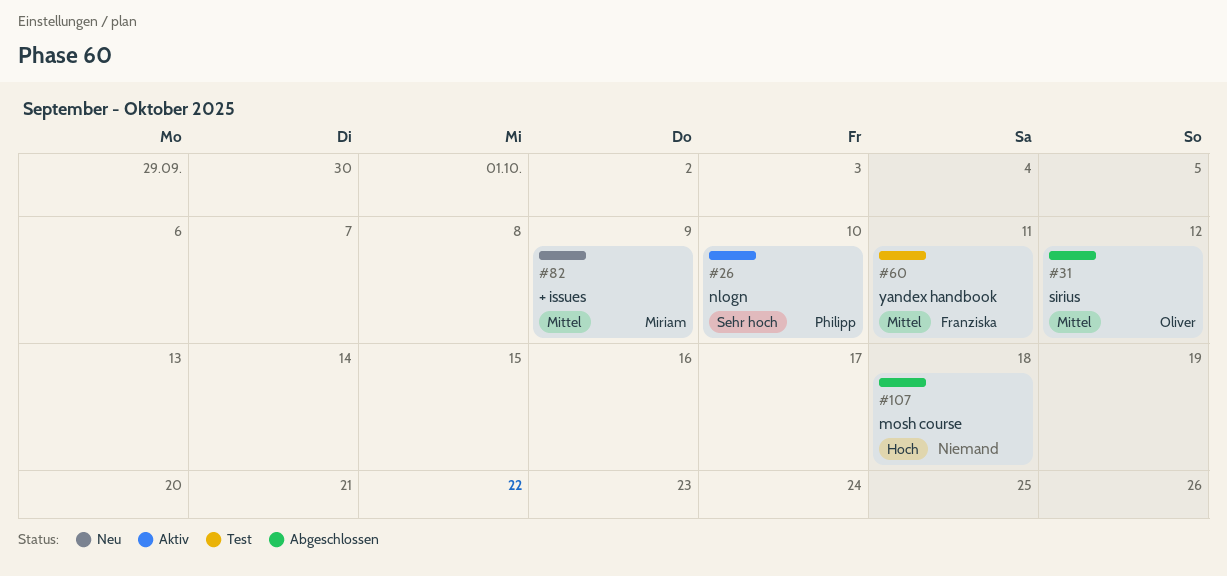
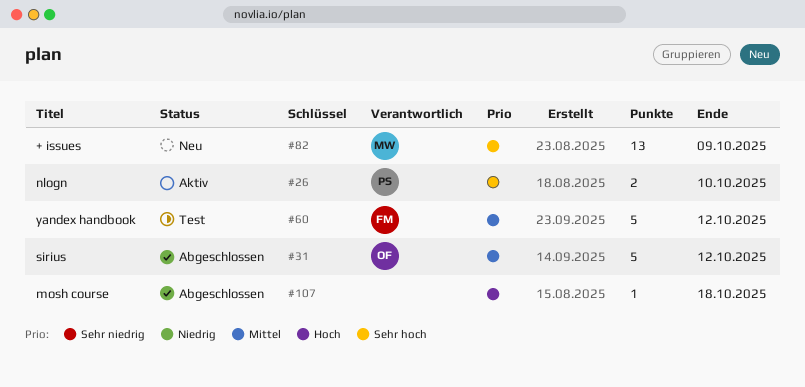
#60, due: Oct 11 -> Oct 12
#82, priority: Mittel -> Sehr hoch

